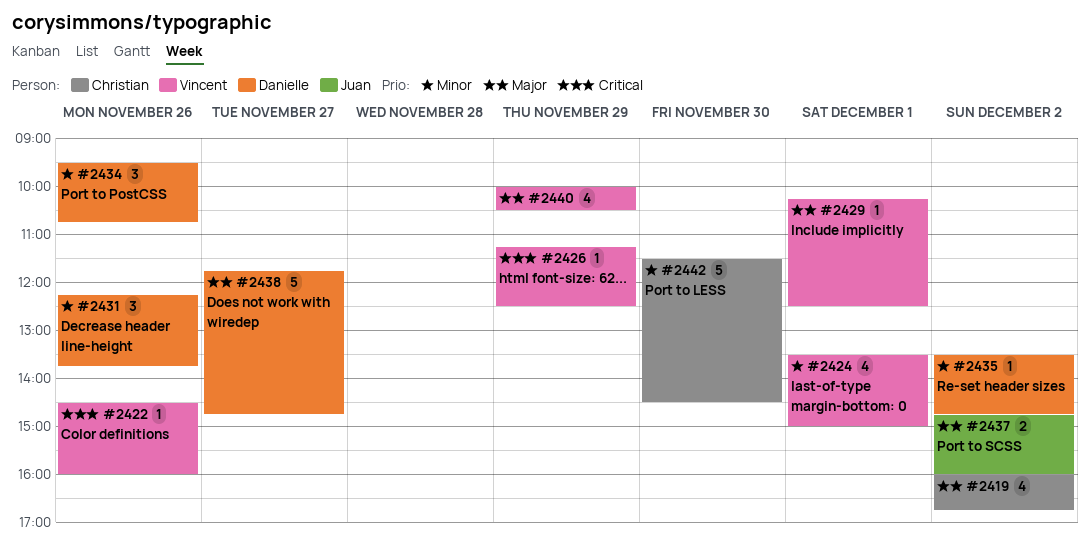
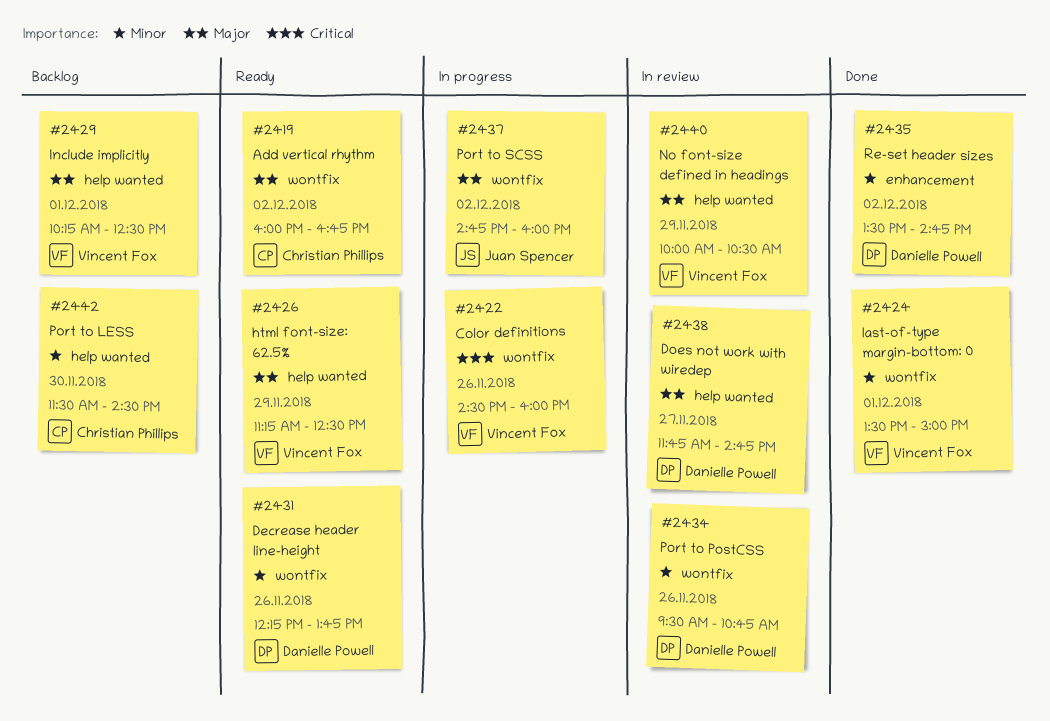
#2426, priority: Critical -> Major

